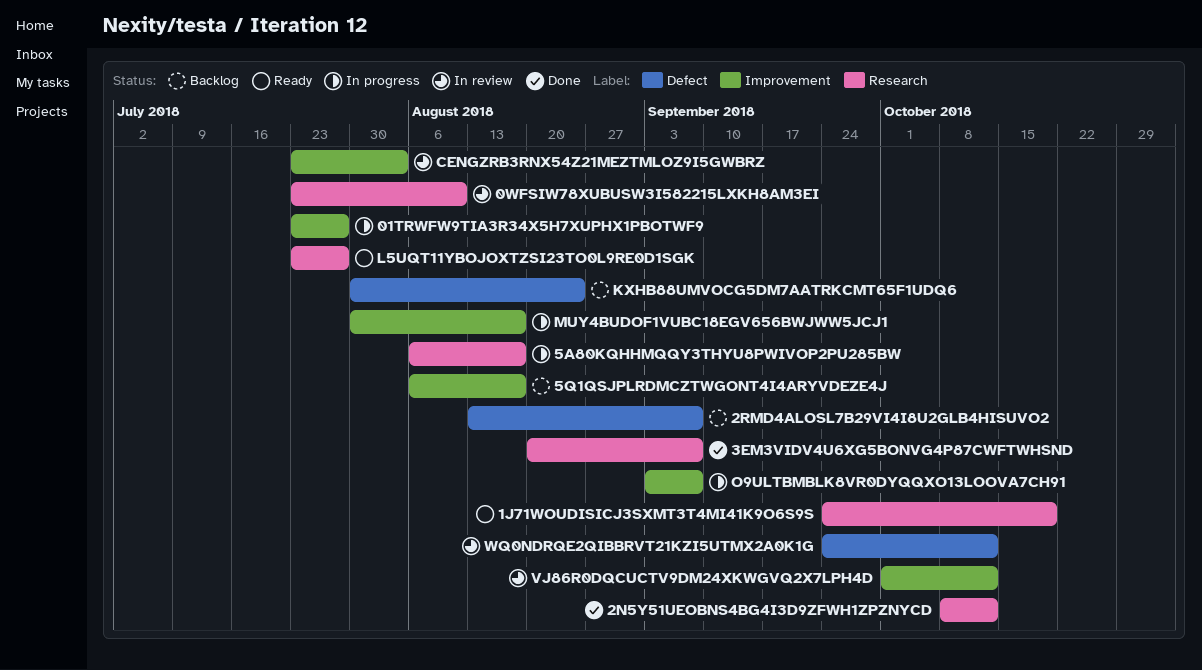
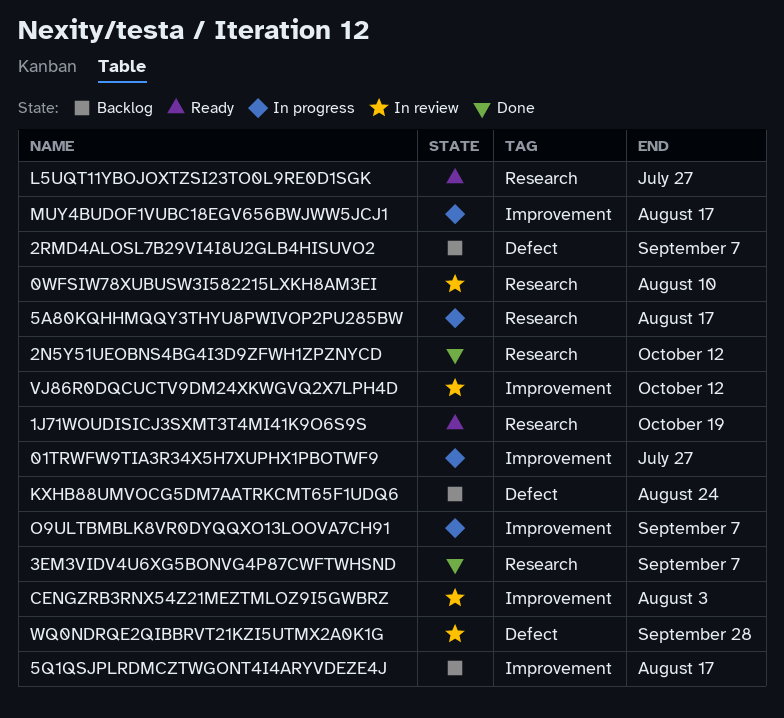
WQ0NDRQE2QIBBRVT21KZI5UTMX2A0K1G, due: Oct 12 -> Sep 28

